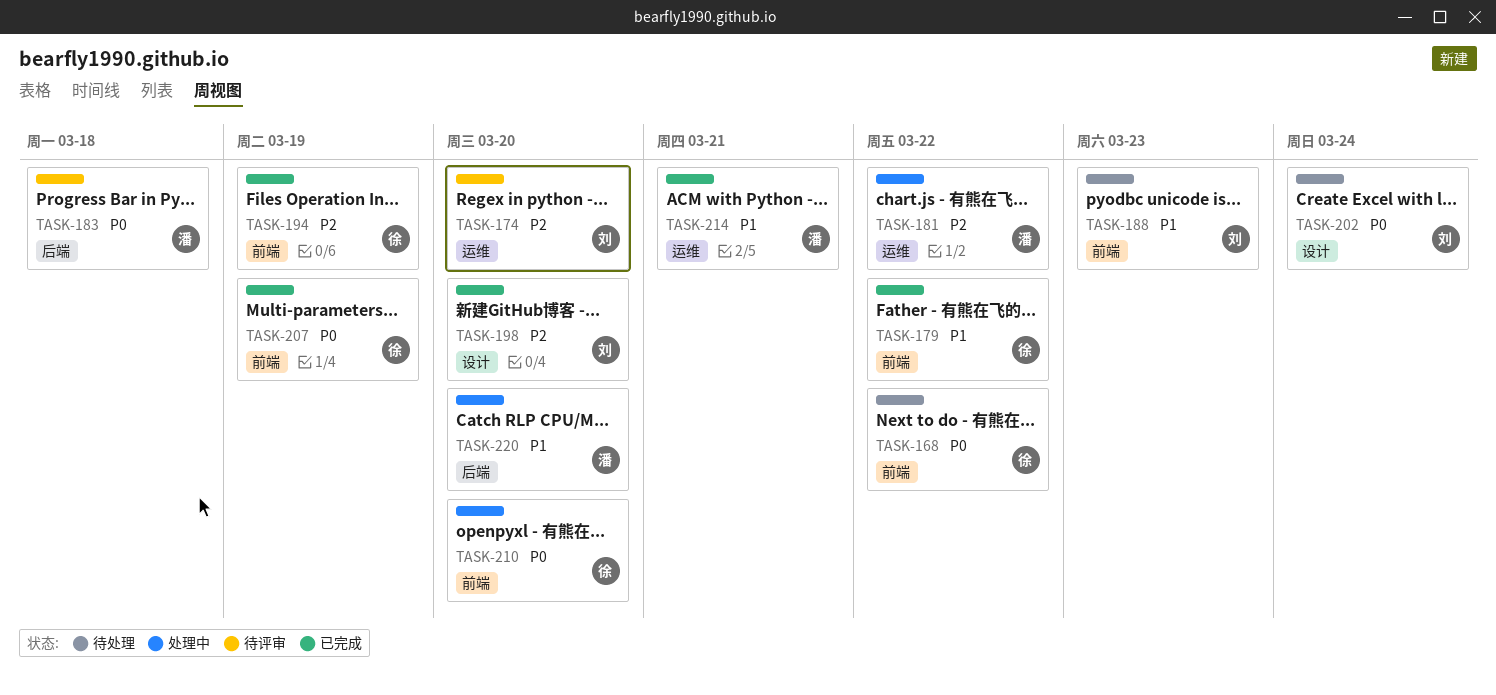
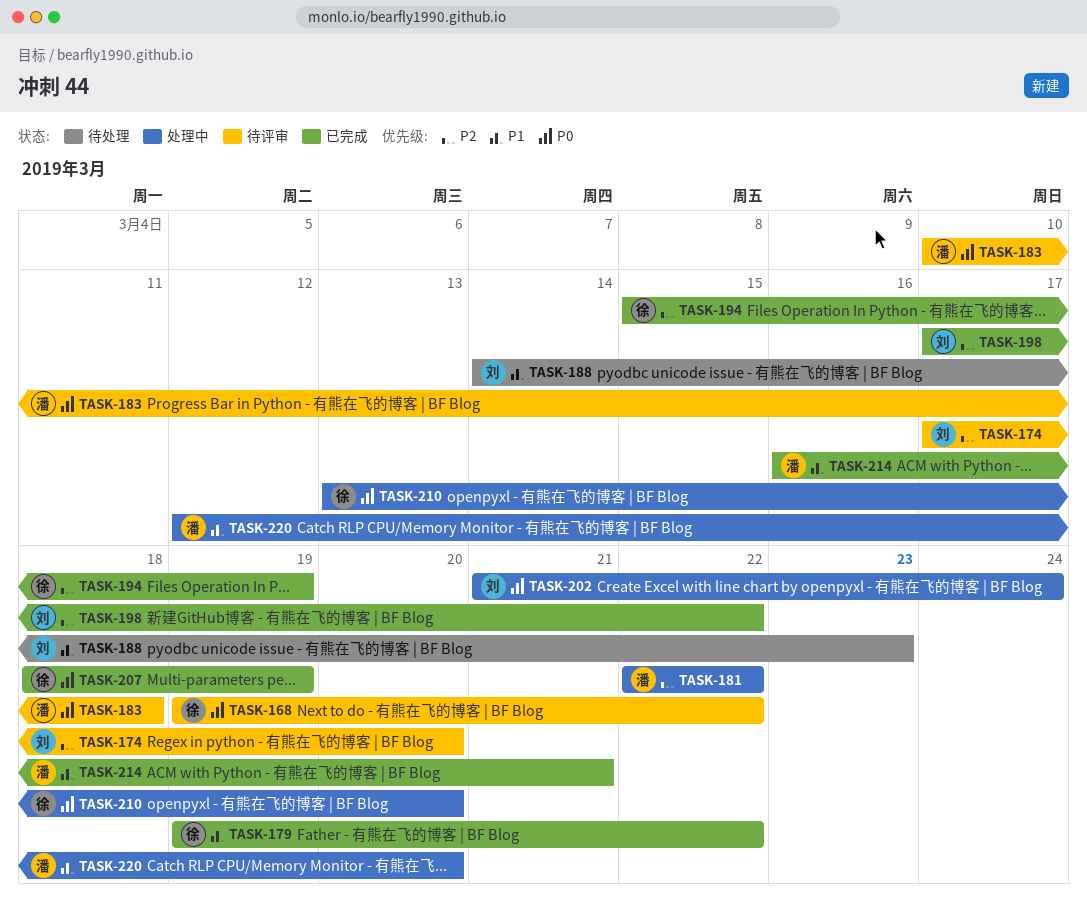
TASK-168, status: 待处理 -> 待评审
TASK-198, due: Mar 20 -> Mar 22
TASK-202, status: 待处理 -> 处理中

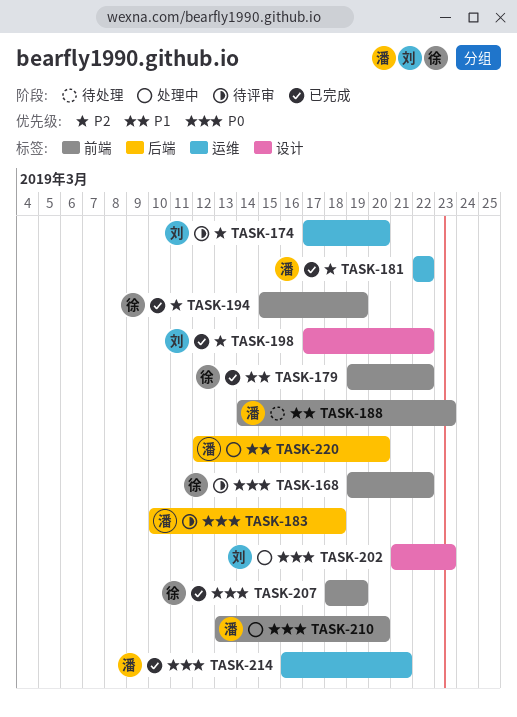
TASK-181, status: 处理中 -> 已完成
TASK-188, owner: 刘 -> 潘
TASK-202, due: Mar 24 -> Mar 23
TASK-210, owner: 徐 -> 潘
TASK-214, priority: P1 -> P0

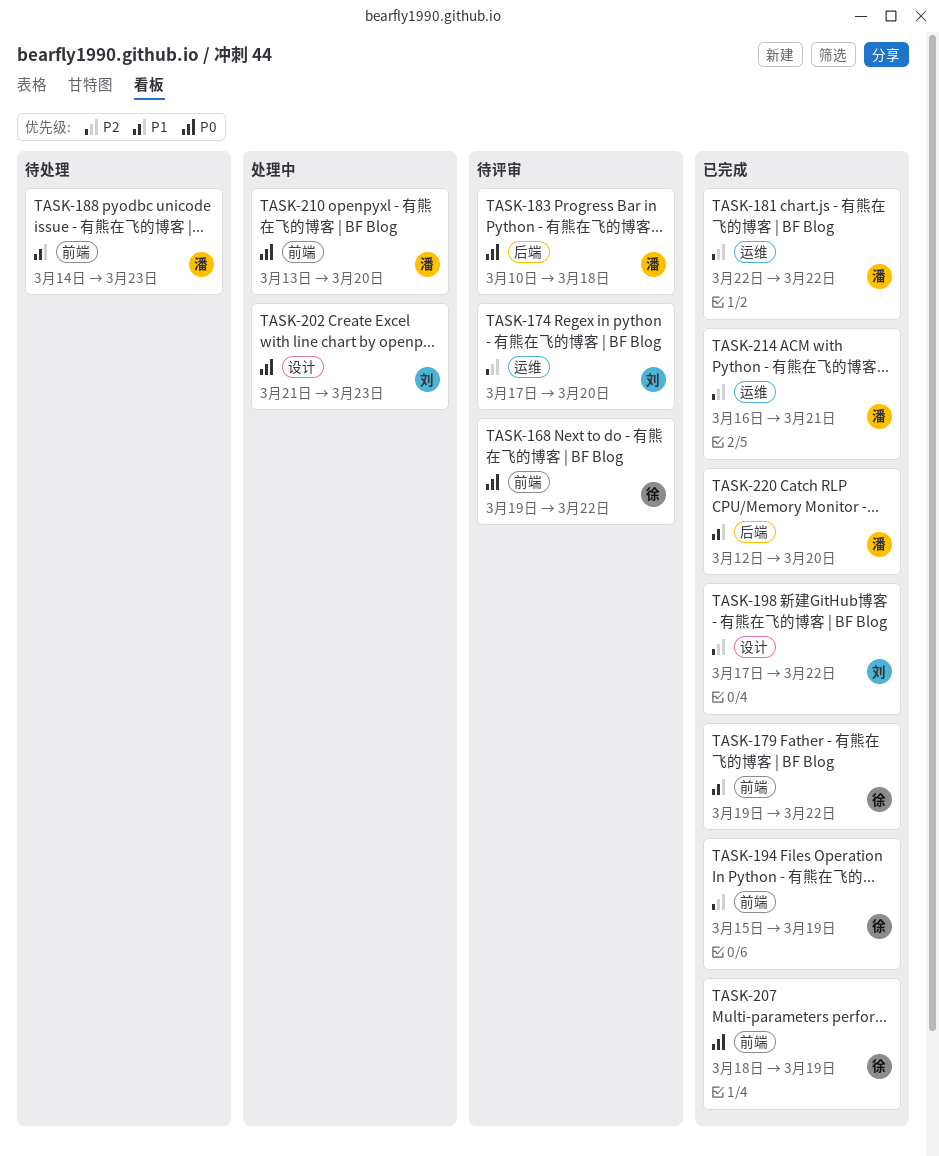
TASK-214, priority: P0 -> P2
TASK-220, status: 处理中 -> 已完成

